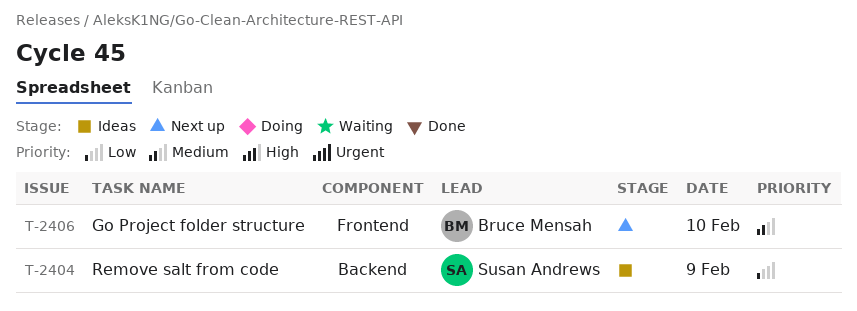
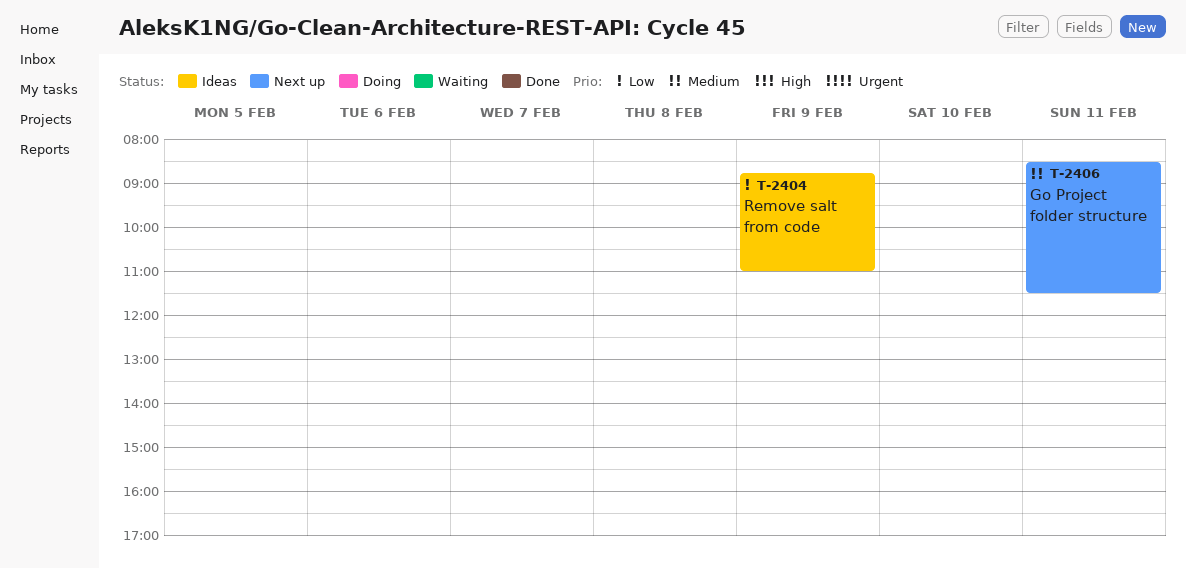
T-2406, day: Feb 10 -> Feb 11

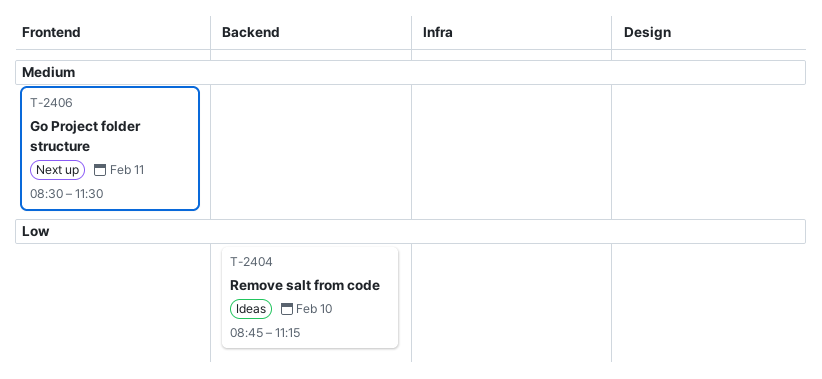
T-2404, day: Feb 9 -> Feb 10
T-2404, ends: 11:00 -> 11:15

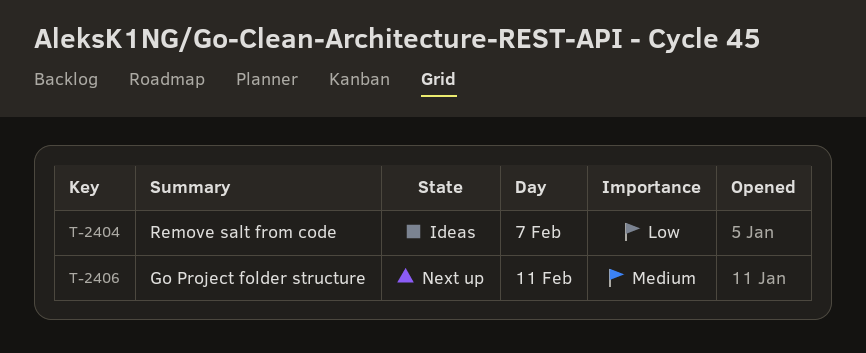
T-2404, day: Feb 10 -> Feb 7

